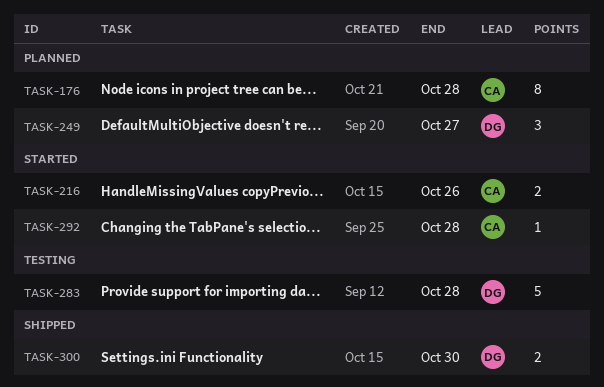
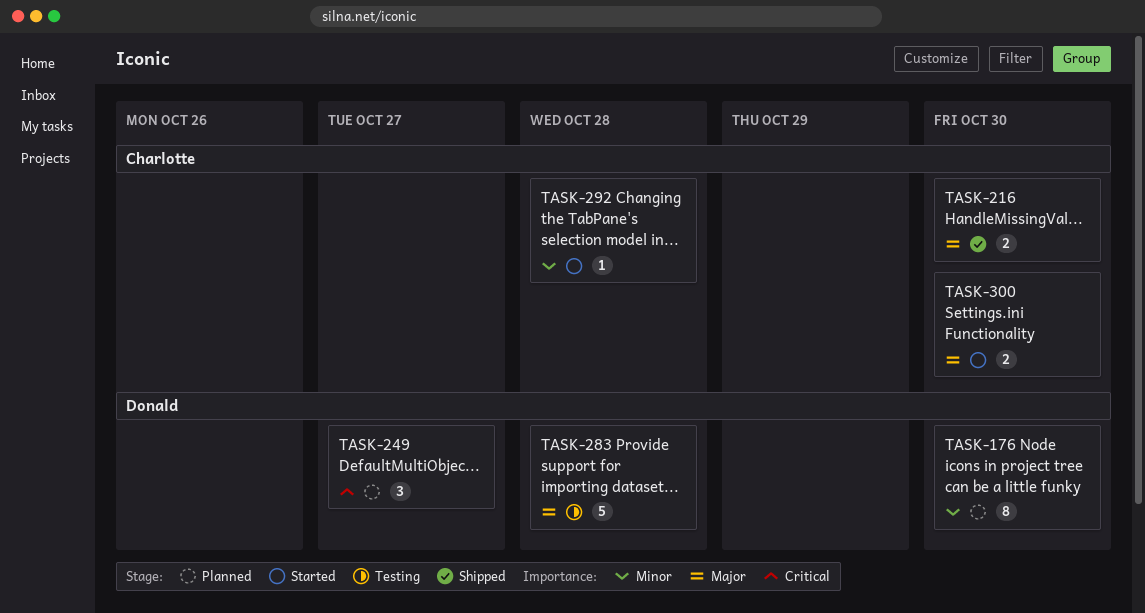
TASK-176, owner: Charlotte -> Donald
TASK-176, due: Oct 28 -> Oct 30
TASK-216, status: Started -> Shipped
TASK-216, due: Oct 26 -> Oct 30
TASK-300, status: Shipped -> Started
TASK-300, owner: Donald -> Charlotte

